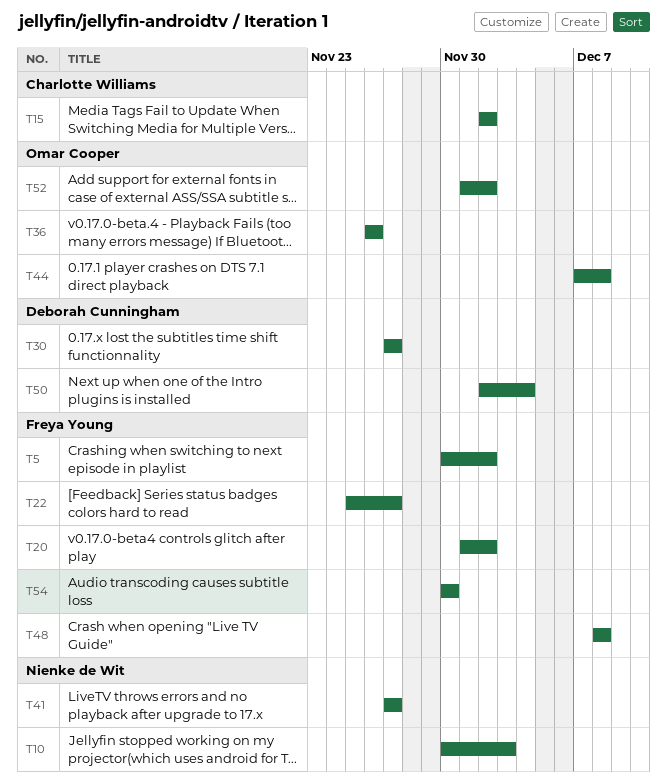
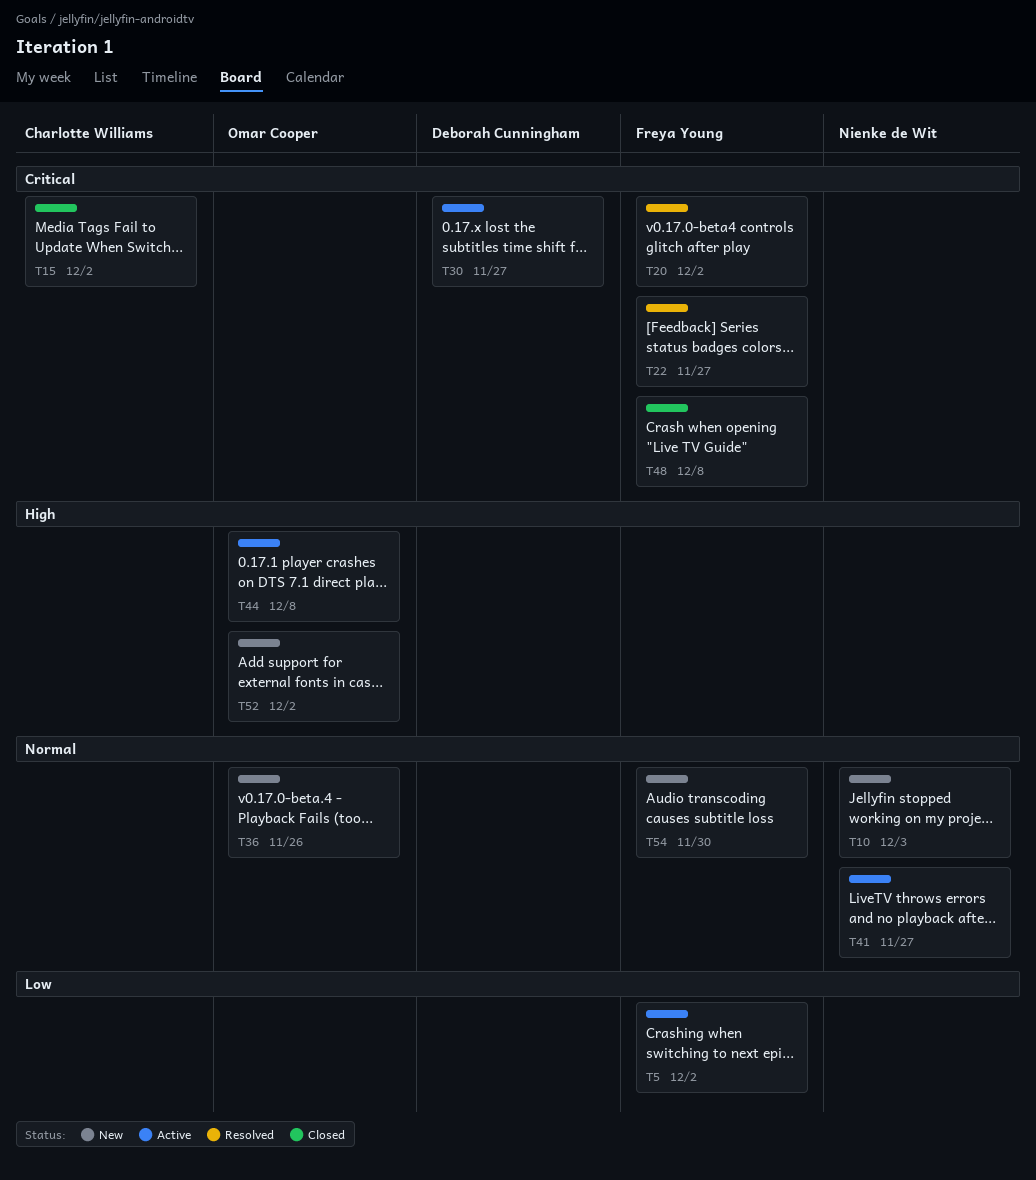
T50: present -> none

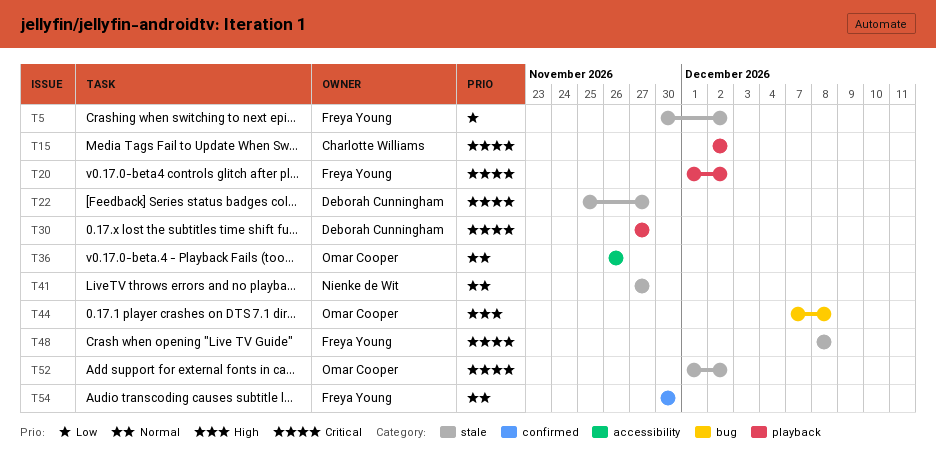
T10: present -> none
T22, owner: Freya Young -> Deborah Cunningham
T52, priority: High -> Critical

